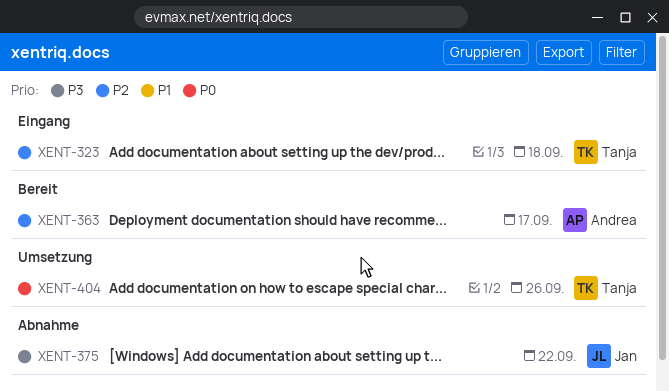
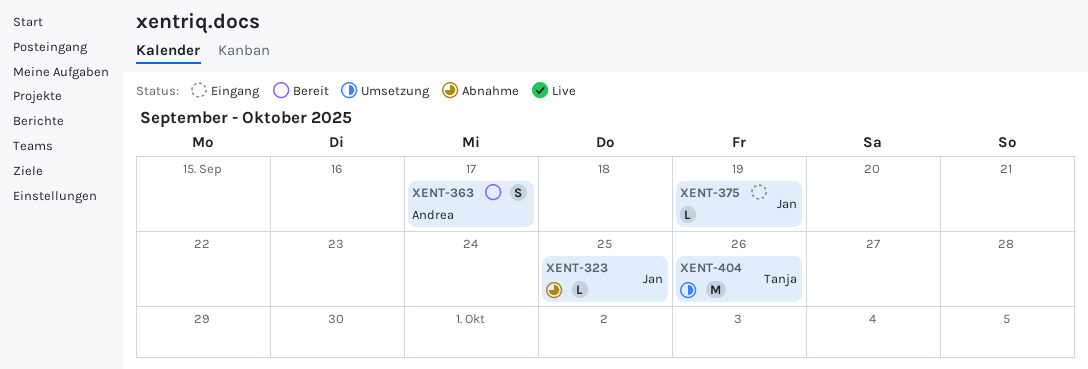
XENT-323, status: Eingang -> Abnahme
XENT-323, owner: Tanja -> Jan
XENT-323, due: Sep 18 -> Sep 25
XENT-375, status: Abnahme -> Eingang
XENT-375, due: Sep 22 -> Sep 19

